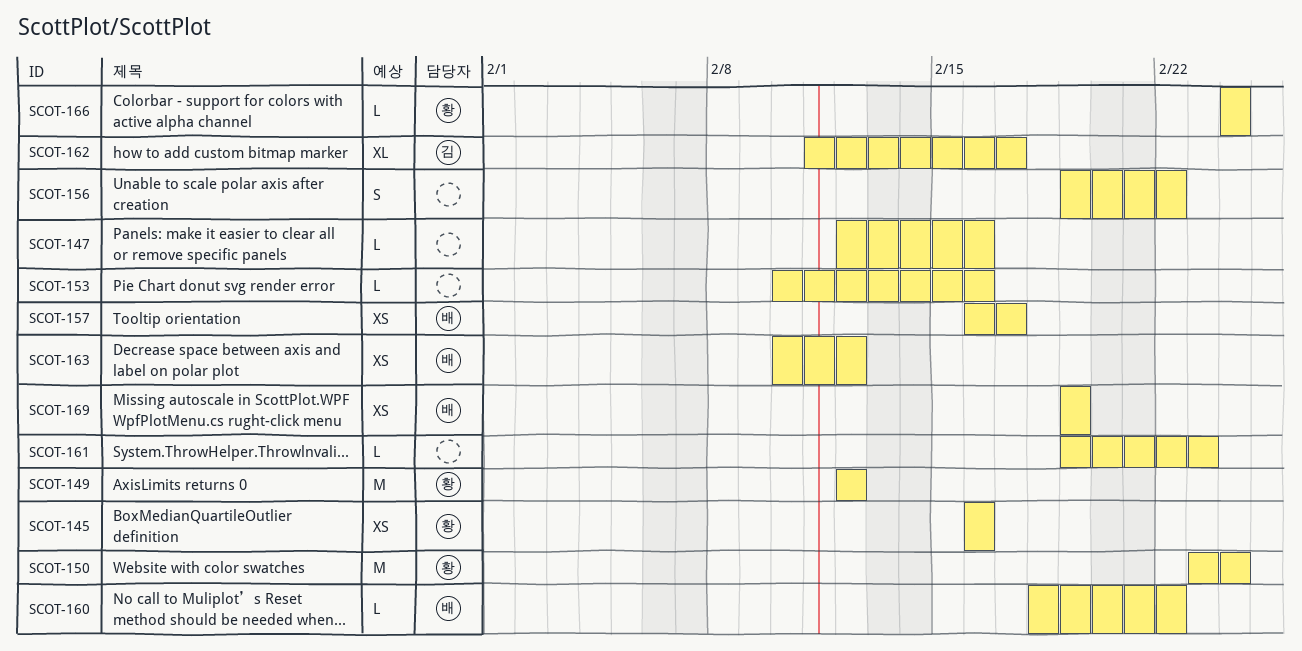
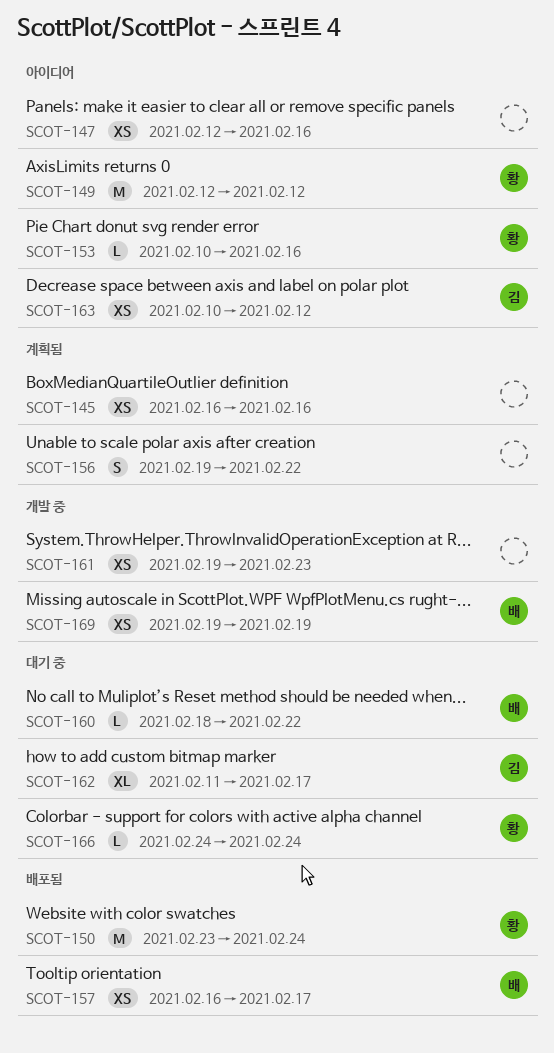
SCOT-145, owner: 황 -> none
SCOT-147, estimate: L -> XS
SCOT-153, owner: none -> 황
SCOT-161, estimate: L -> XS
SCOT-163, owner: 배 -> 김

